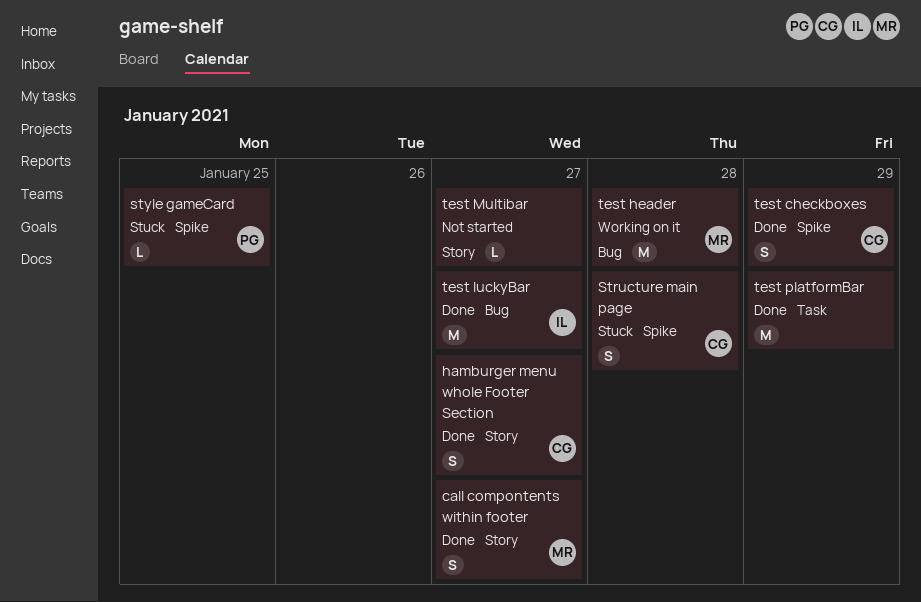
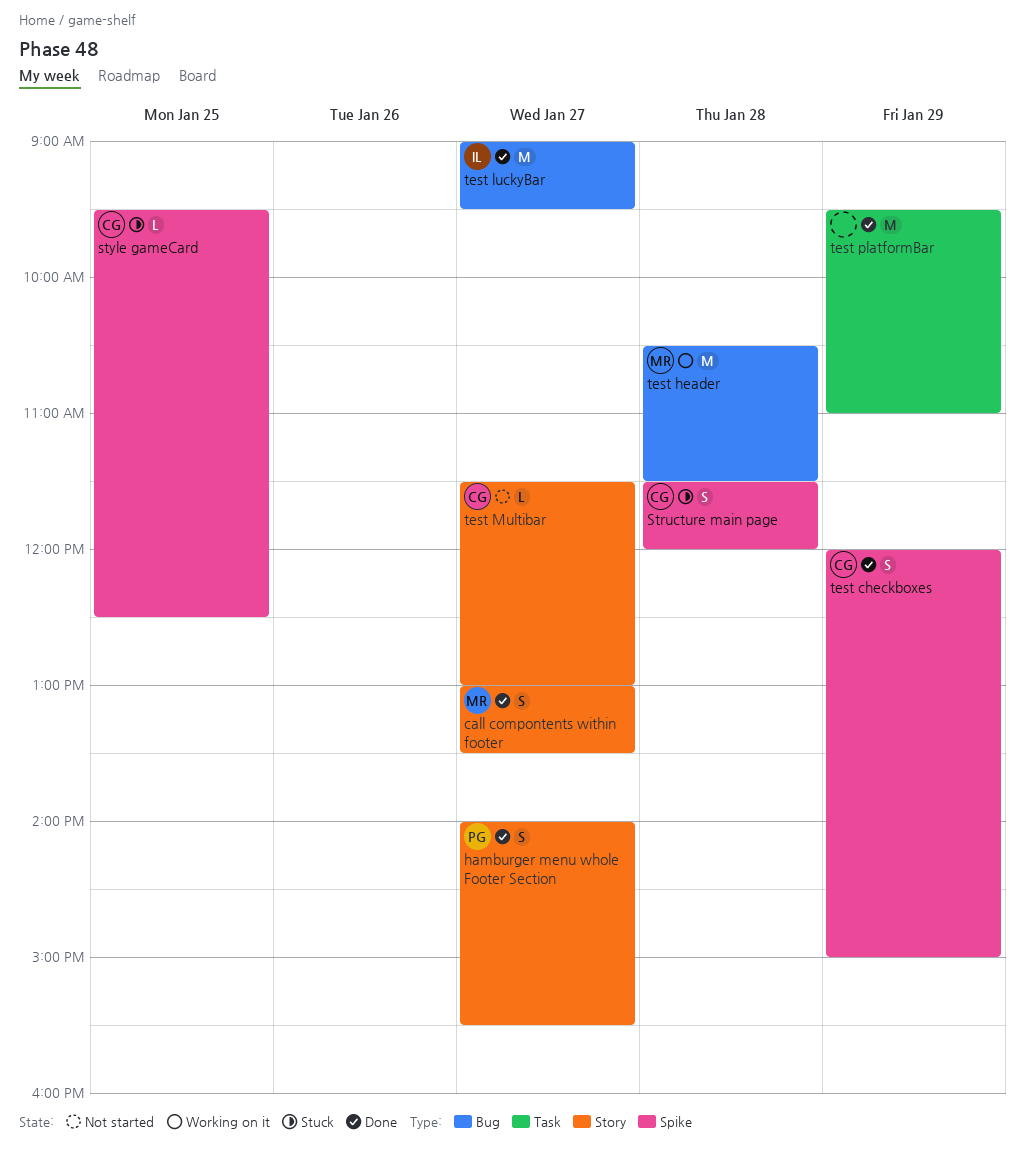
hamburger menu whole Footer Section, owner: CG -> PG
style gameCard, owner: PG -> CG
test Multibar, owner: none -> CG

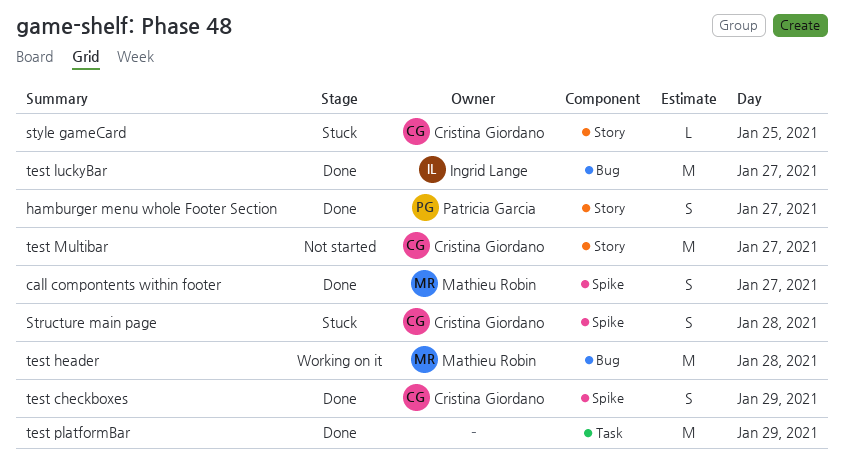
call compontents within footer, label: Story -> Spike
style gameCard, label: Spike -> Story
test Multibar, estimate: L -> M

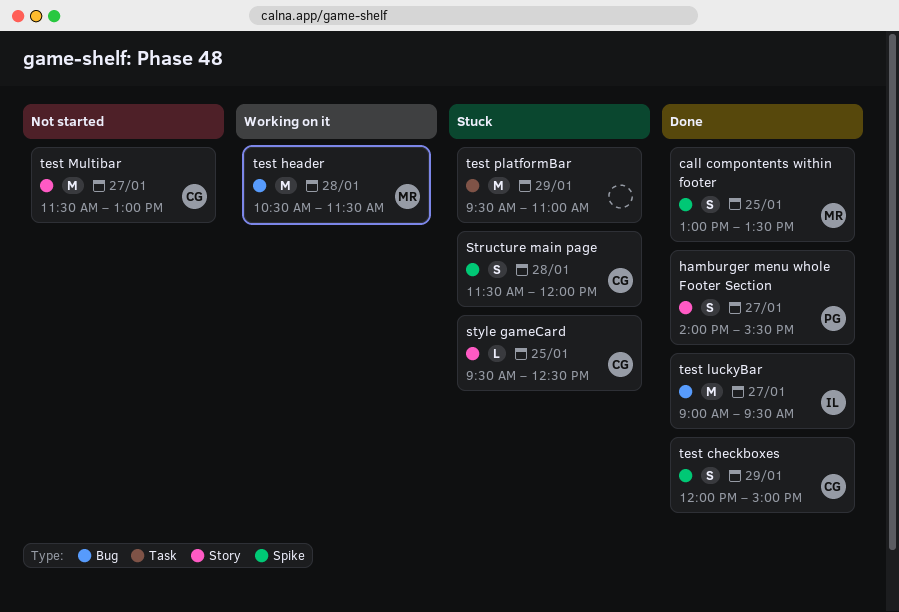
call compontents within footer, day: Jan 27 -> Jan 25
test platformBar, status: Done -> Stuck

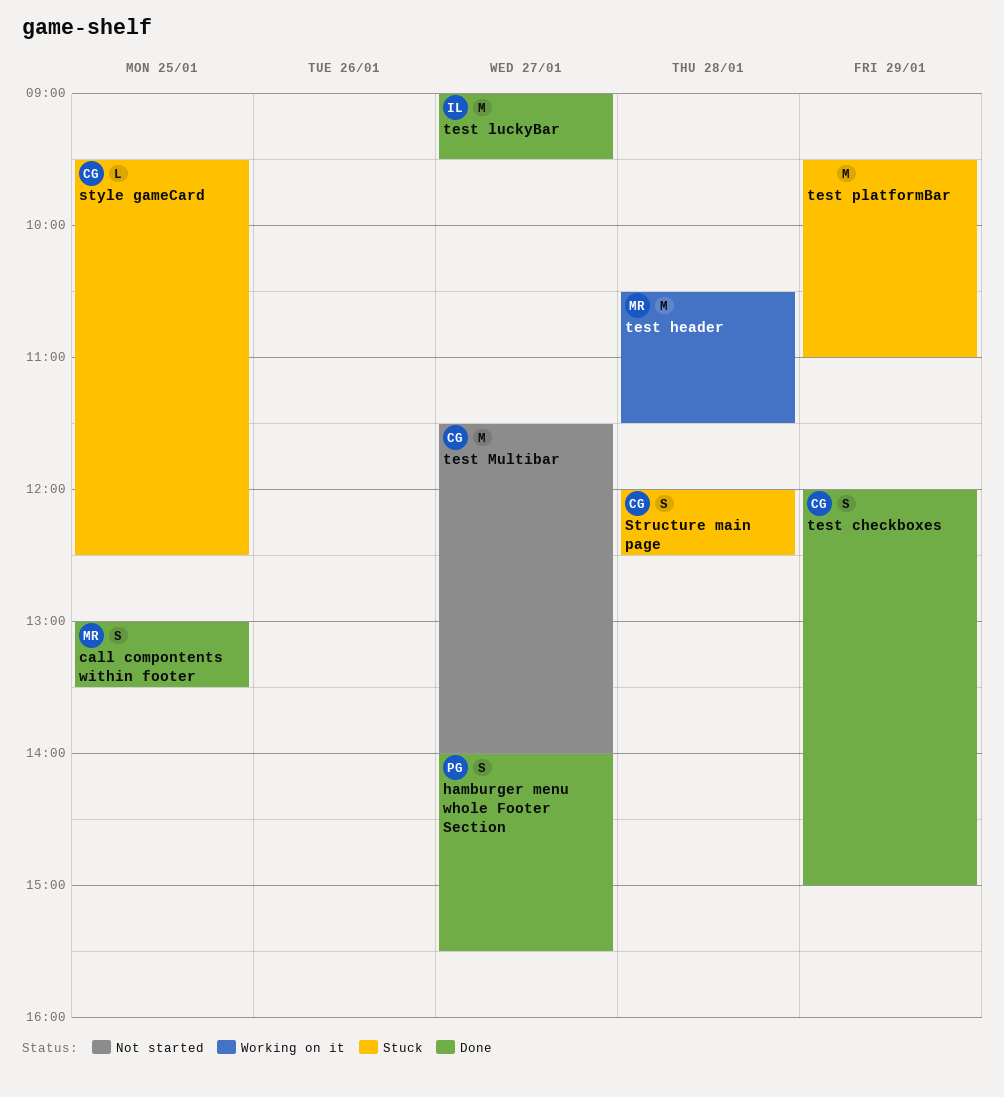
Structure main page, begins: 11:30 -> 12:00
Structure main page, ends: 12:00 -> 12:30
test Multibar, ends: 13:00 -> 14:00

